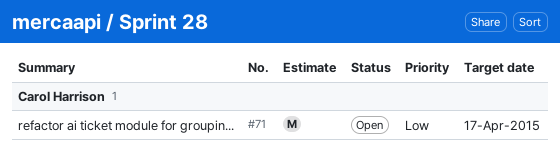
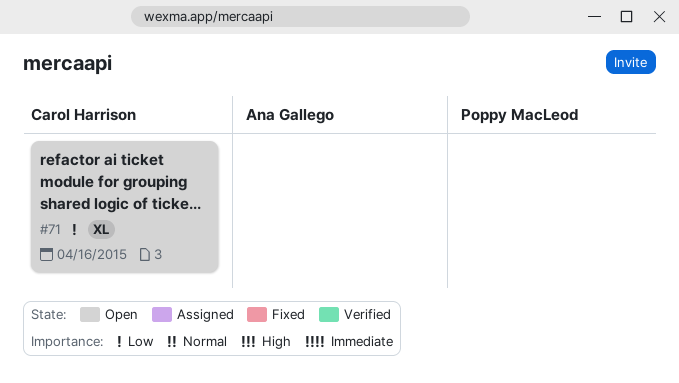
#71, estimate: M -> XL
#71, due: Apr 17 -> Apr 16

